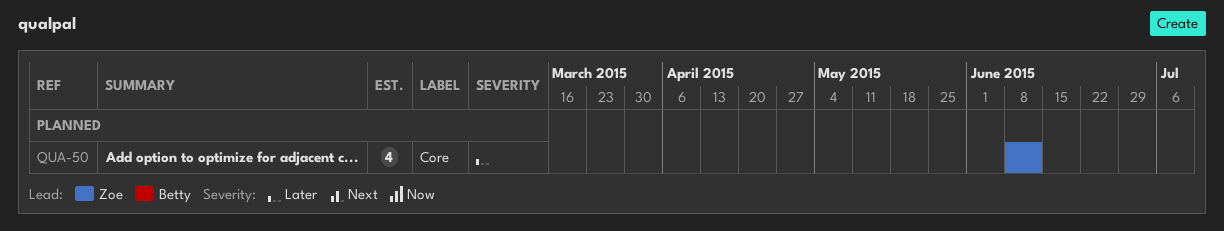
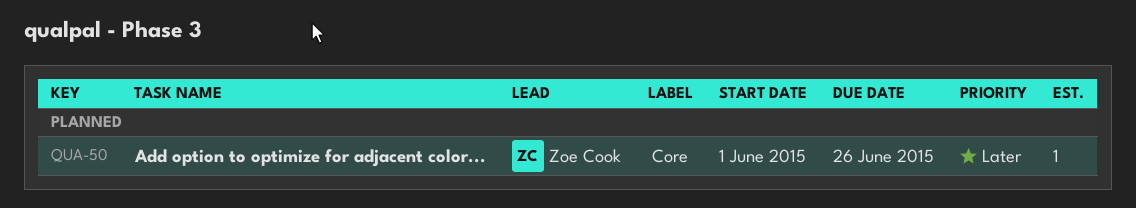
QUA-50, estimate: 4 -> 1
QUA-50, start: Jun 8 -> Jun 1
QUA-50, due: Jun 12 -> Jun 26

